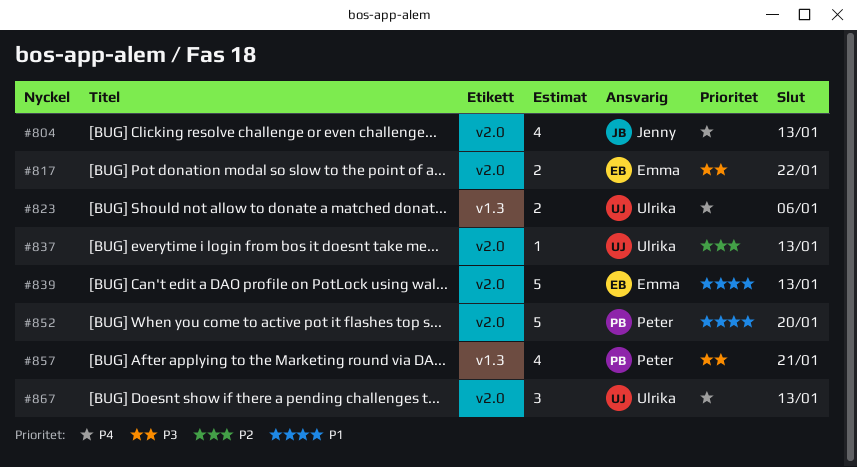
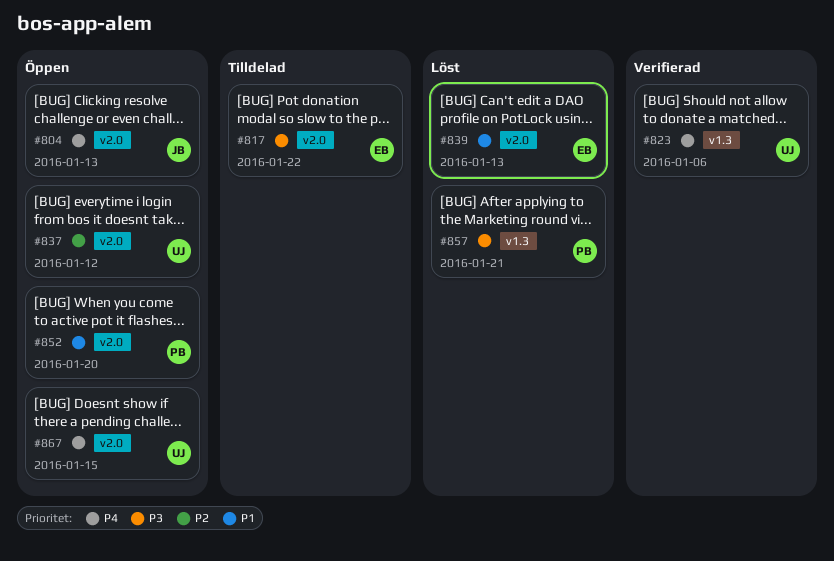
#837, due: Jan 13 -> Jan 12
#867, due: Jan 13 -> Jan 15

